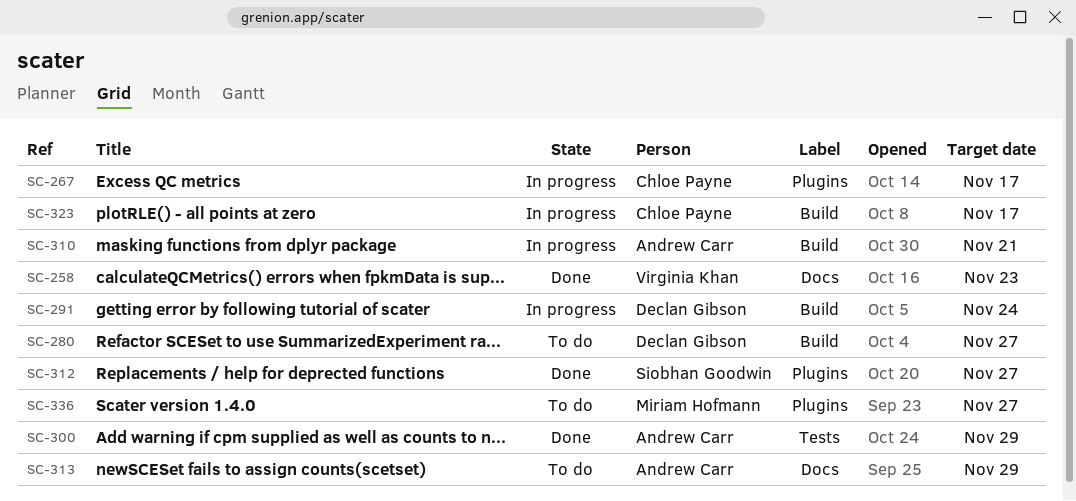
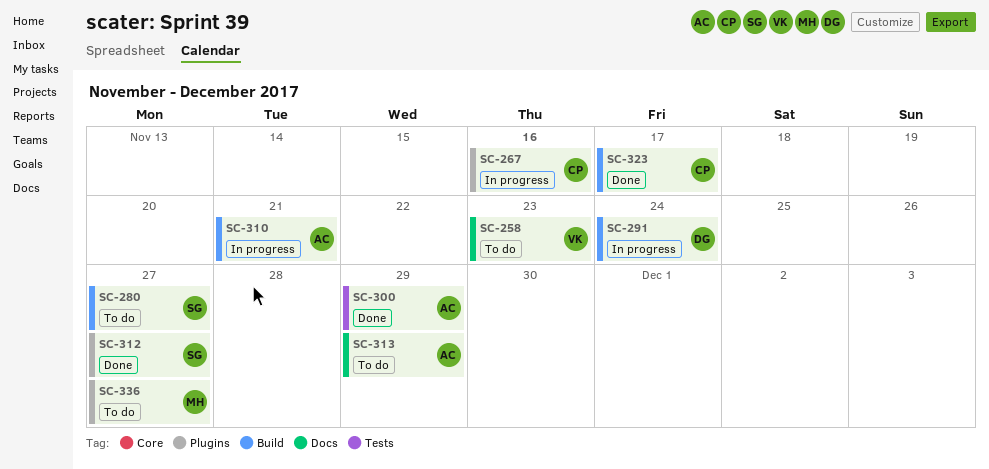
SC-258, status: Done -> To do
SC-267, due: Nov 17 -> Nov 16
SC-280, owner: Declan Gibson -> Siobhan Goodwin
SC-323, status: In progress -> Done

